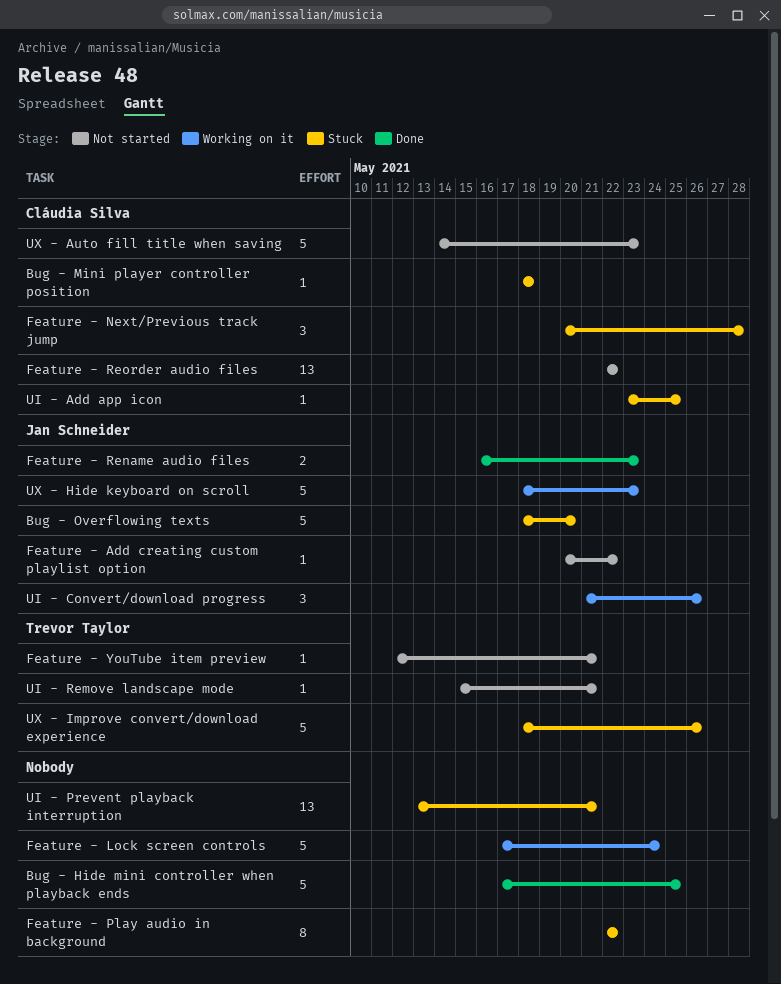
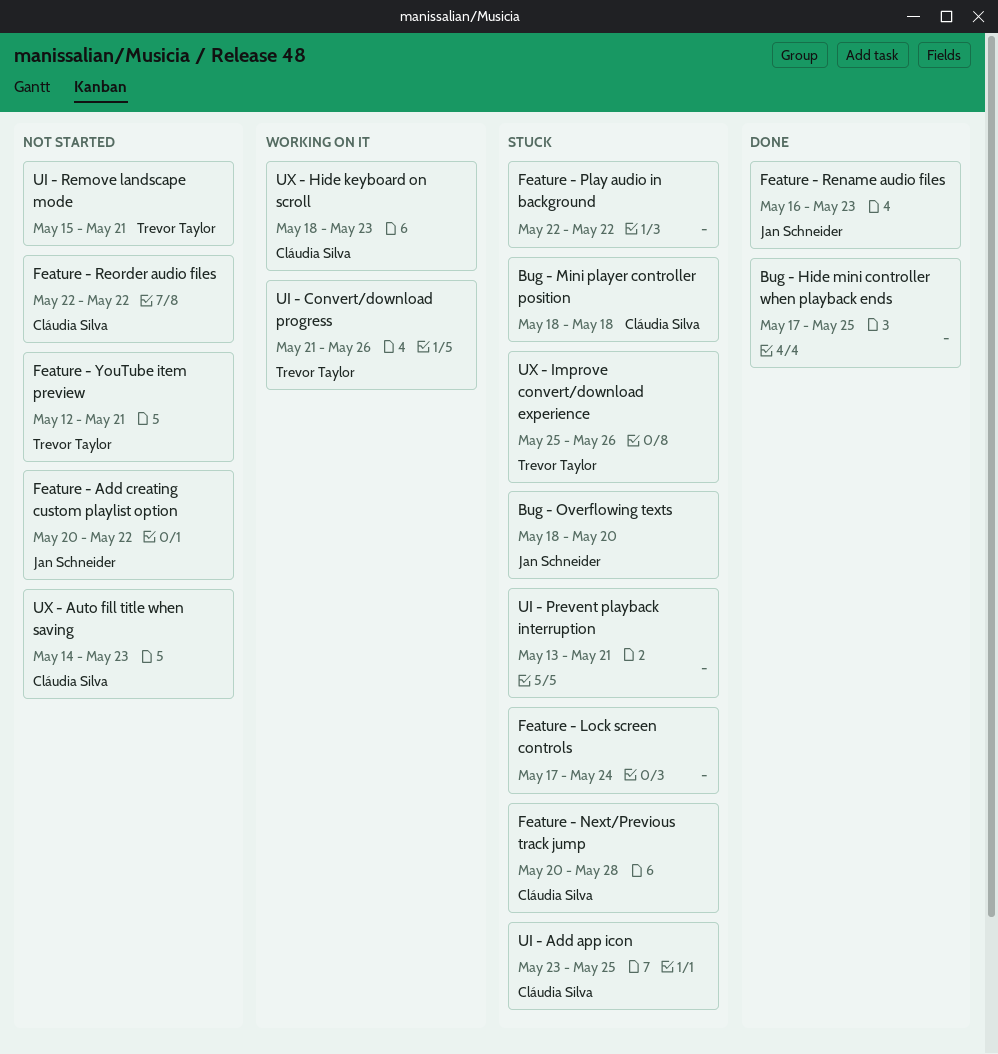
Feature - Lock screen controls, status: Working on it -> Stuck
UI - Convert/download progress, owner: Jan Schneider -> Trevor Taylor
UX - Hide keyboard on scroll, owner: Jan Schneider -> Cláudia Silva
UX - Improve convert/download experience, start: May 18 -> May 25

